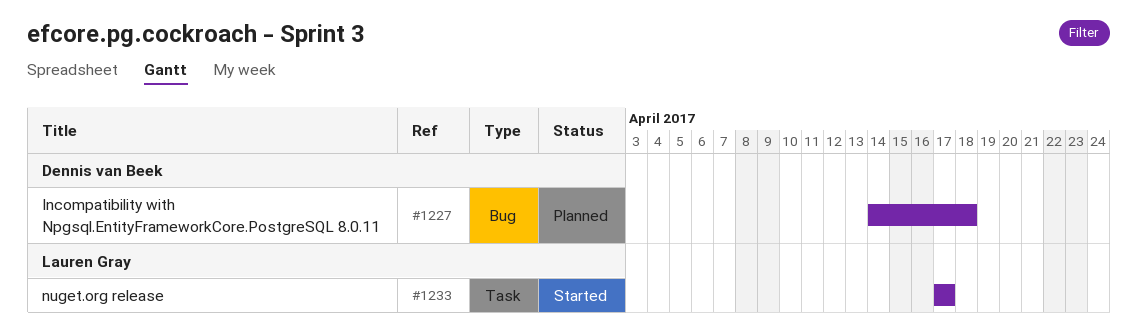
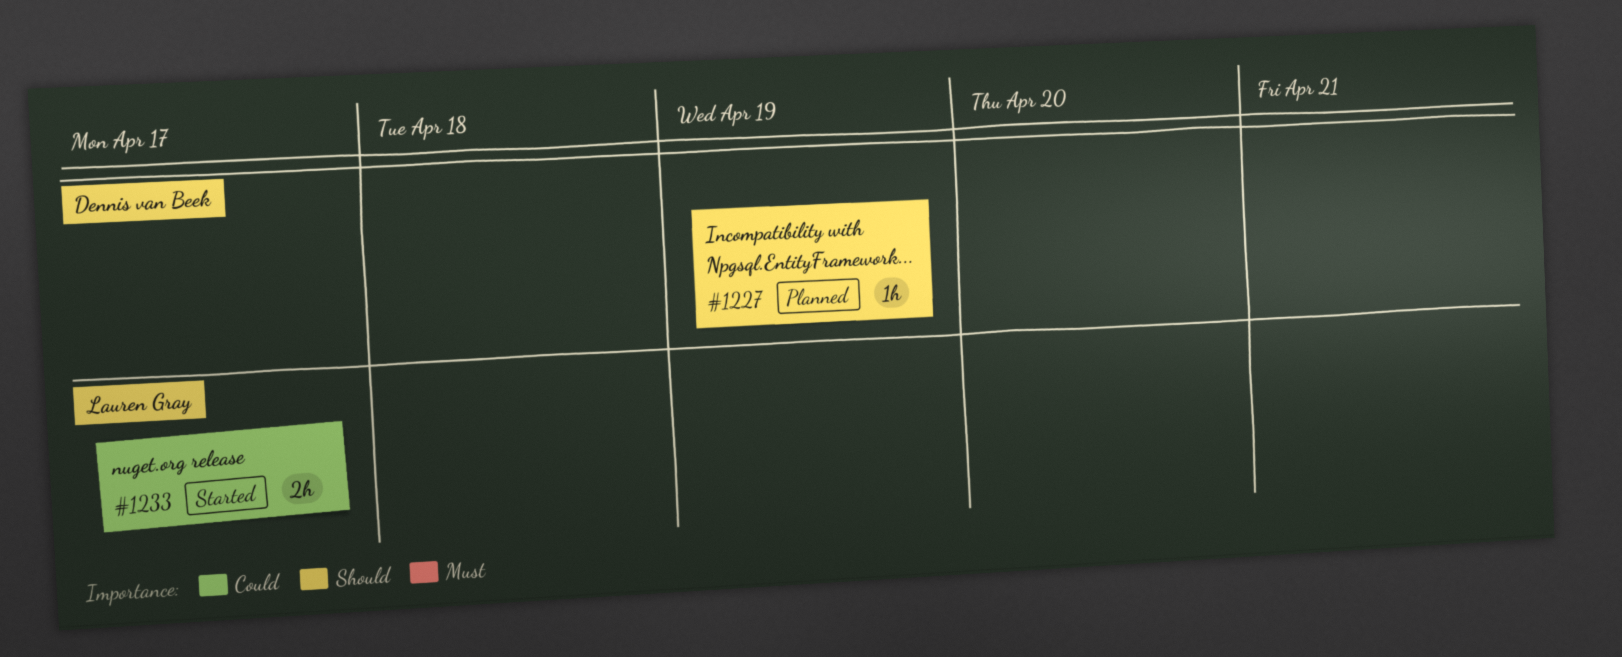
#1227, due: Apr 18 -> Apr 19

